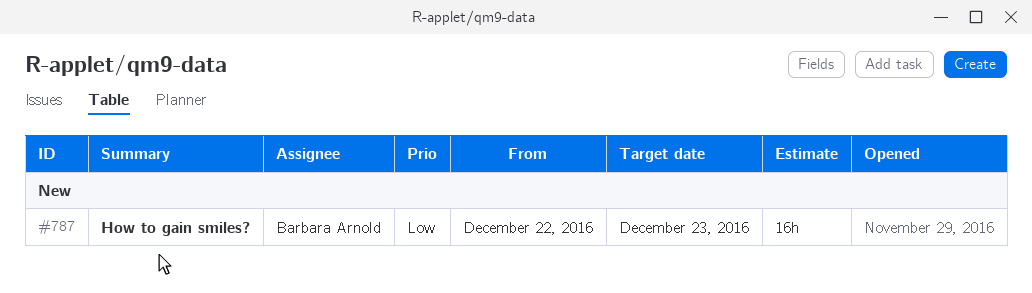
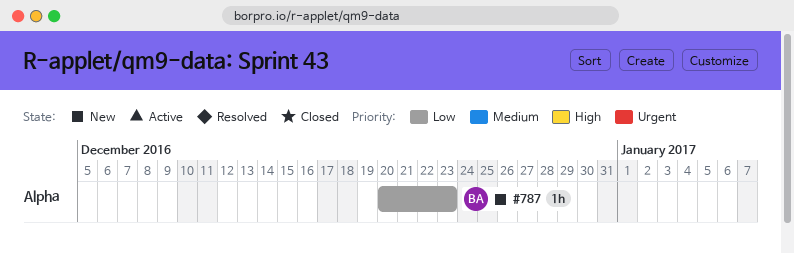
#787, estimate: 16h -> 1h
#787, start: Dec 22 -> Dec 20

